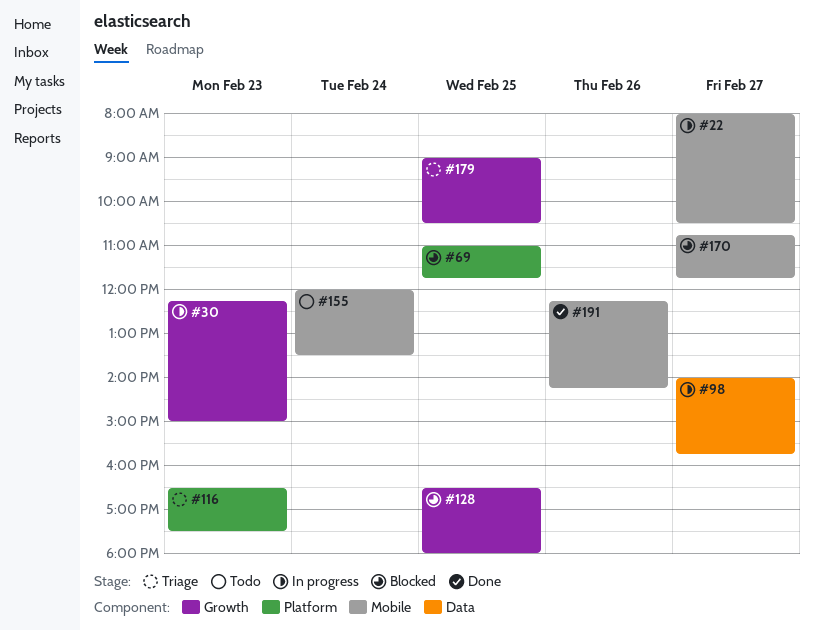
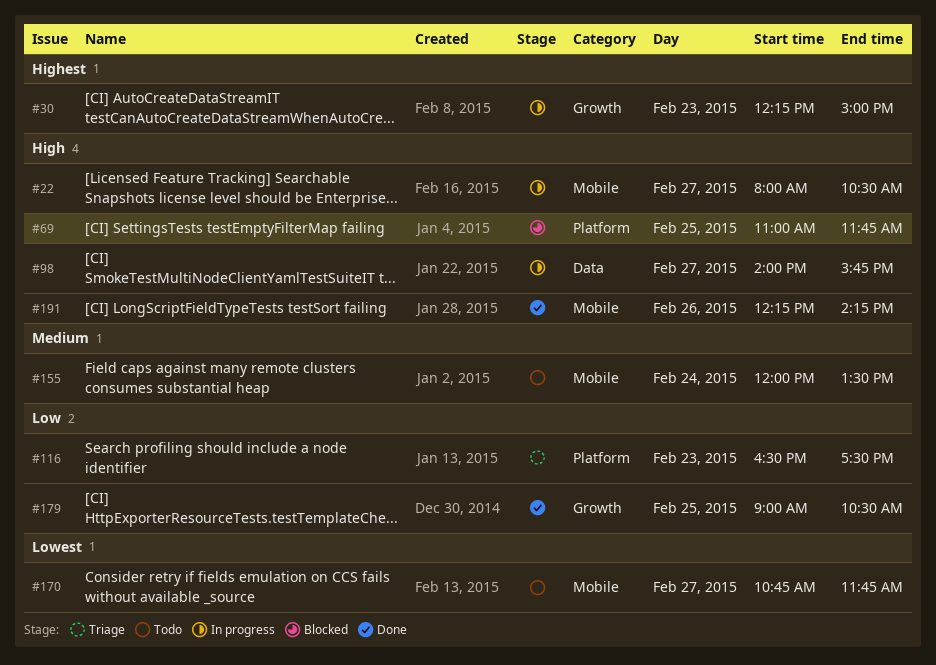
#128: present -> none
#170, status: Blocked -> Todo
#179, status: Triage -> Done

